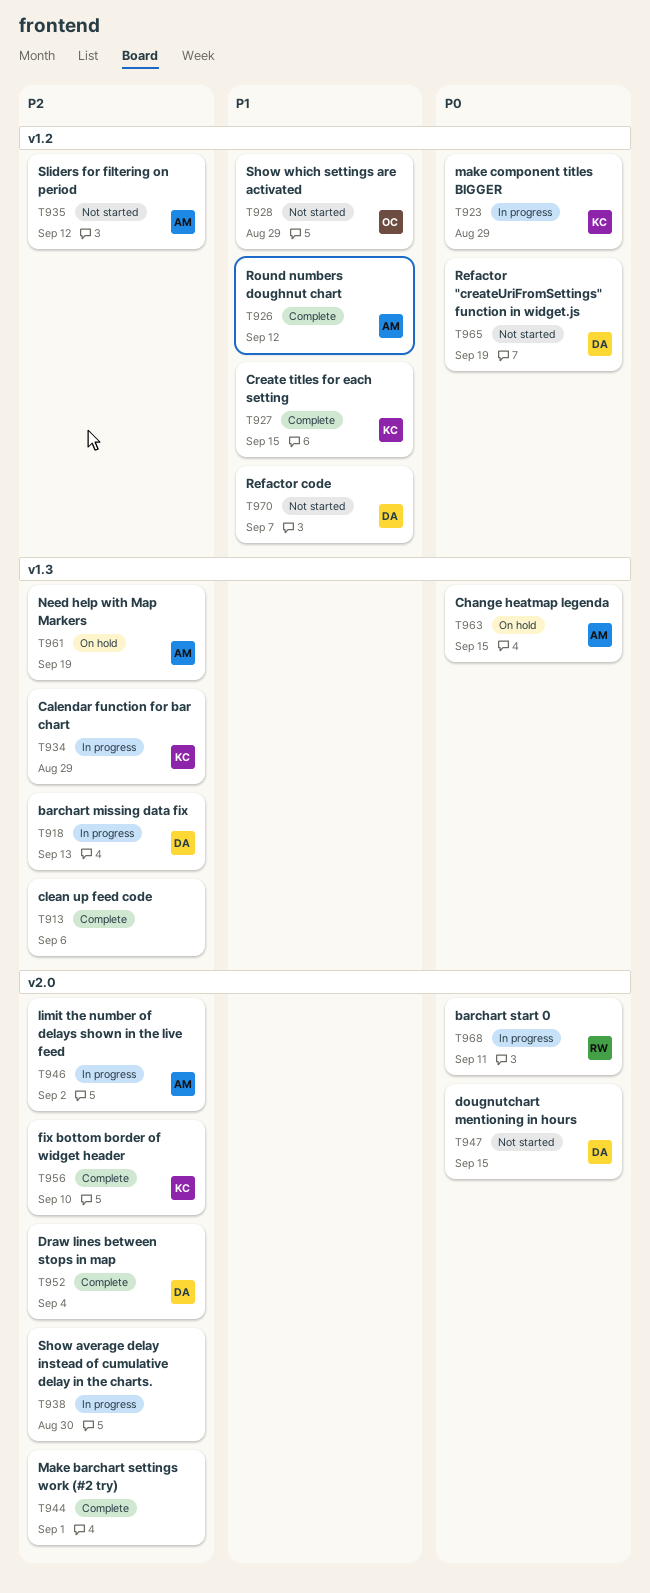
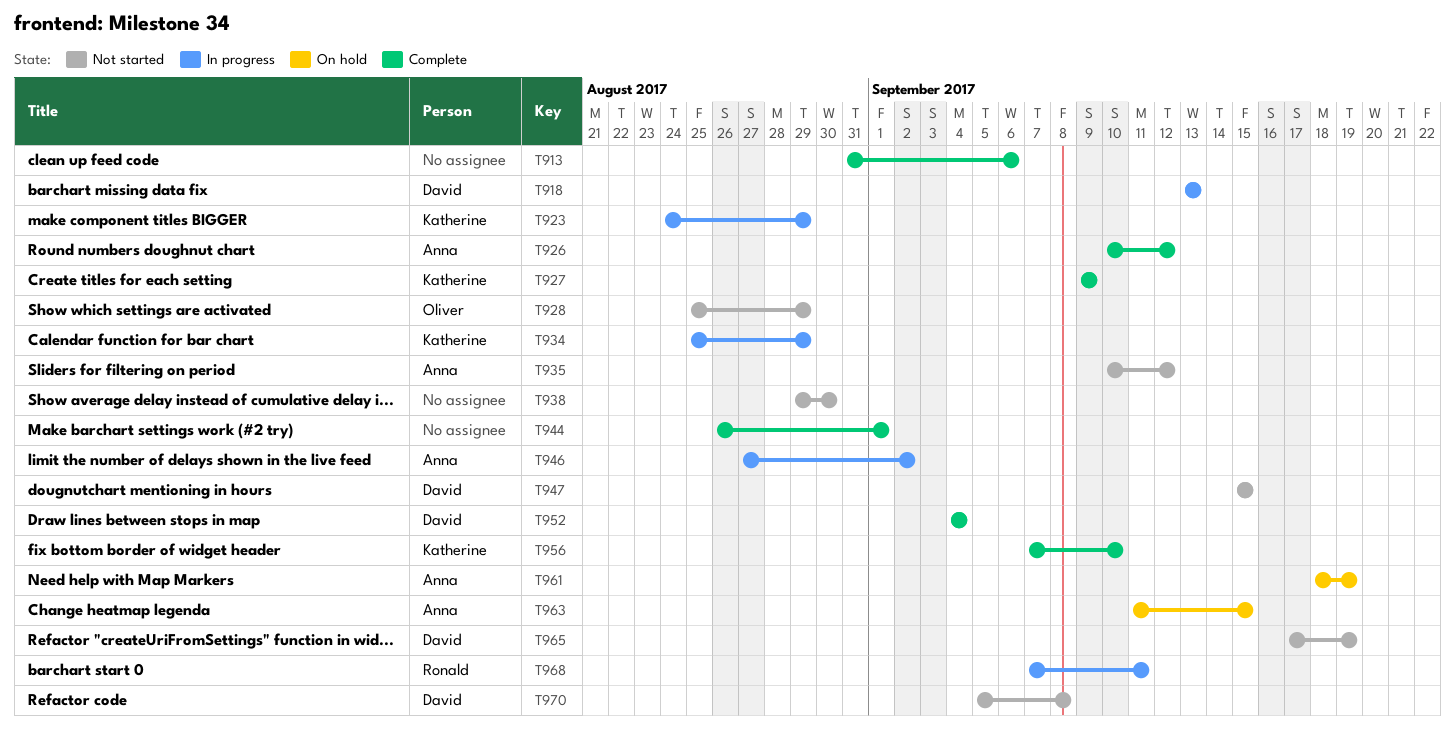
T927, due: Sep 15 -> Sep 9
T938, status: In progress -> Not started
T970, due: Sep 7 -> Sep 8

